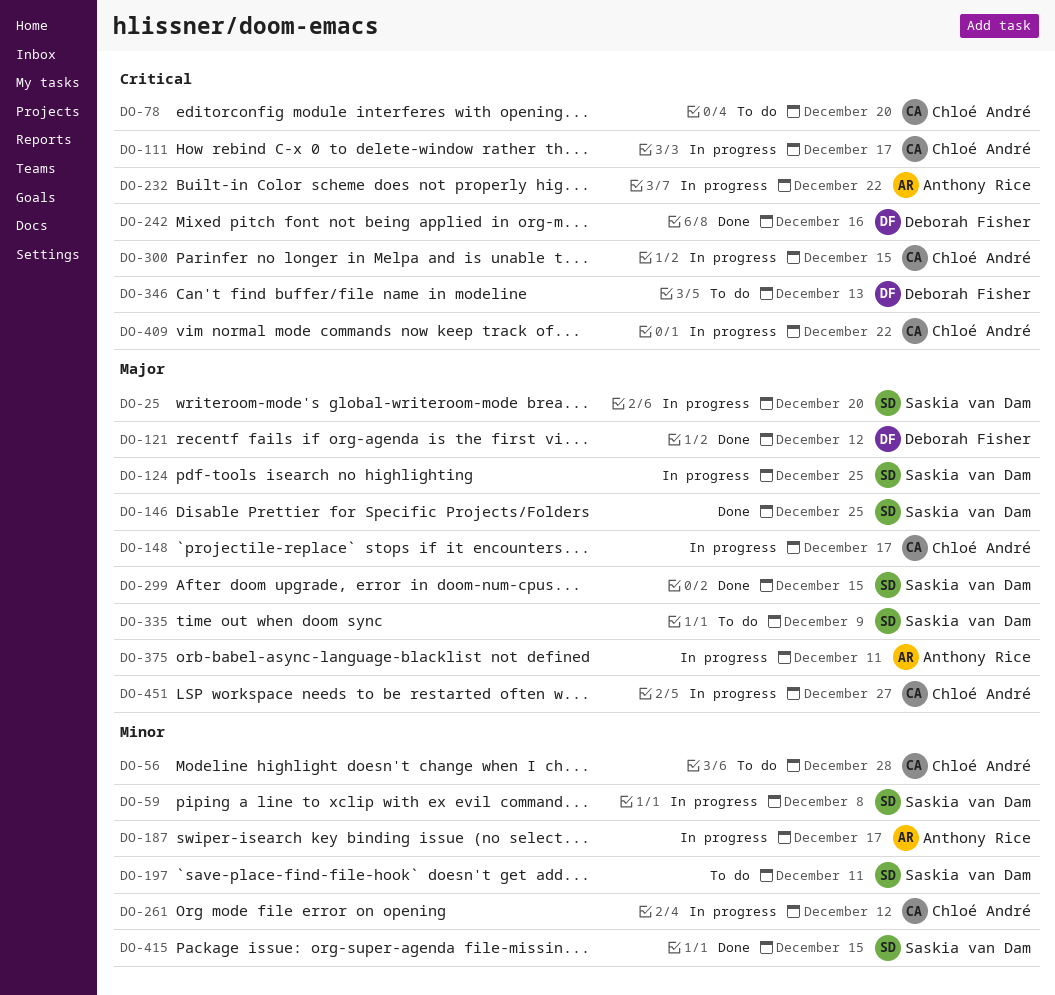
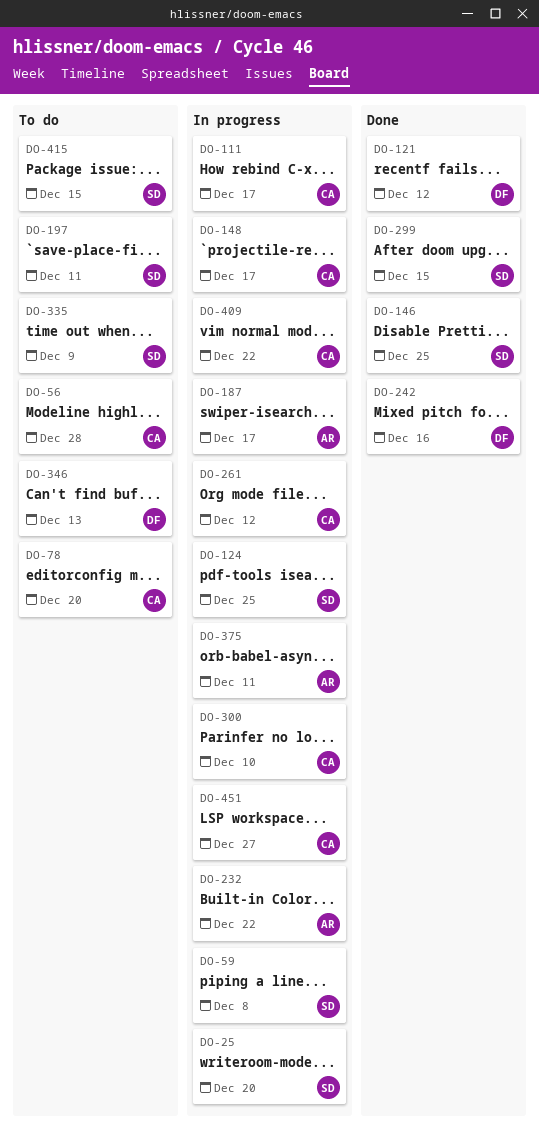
DO-300, due: Dec 15 -> Dec 10
DO-415, status: Done -> To do

